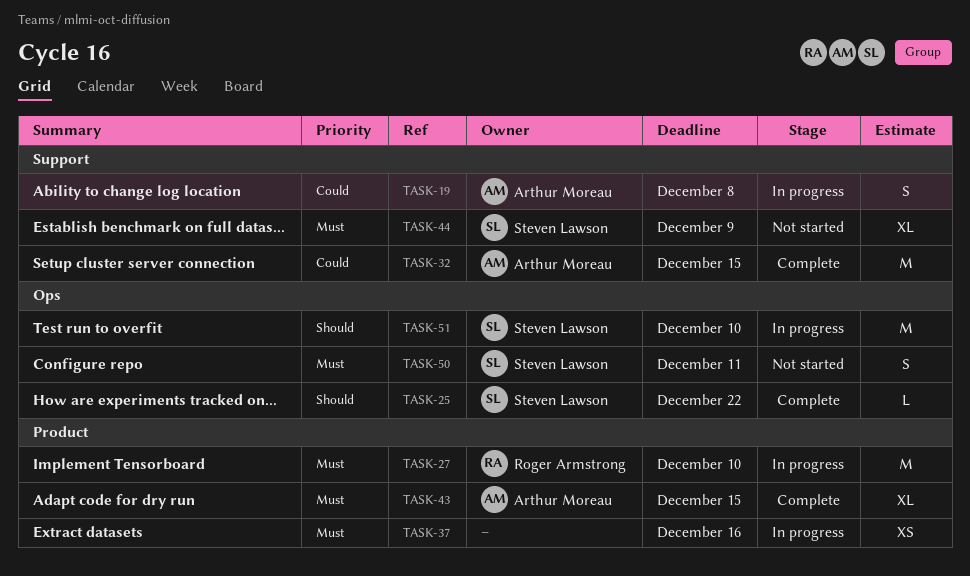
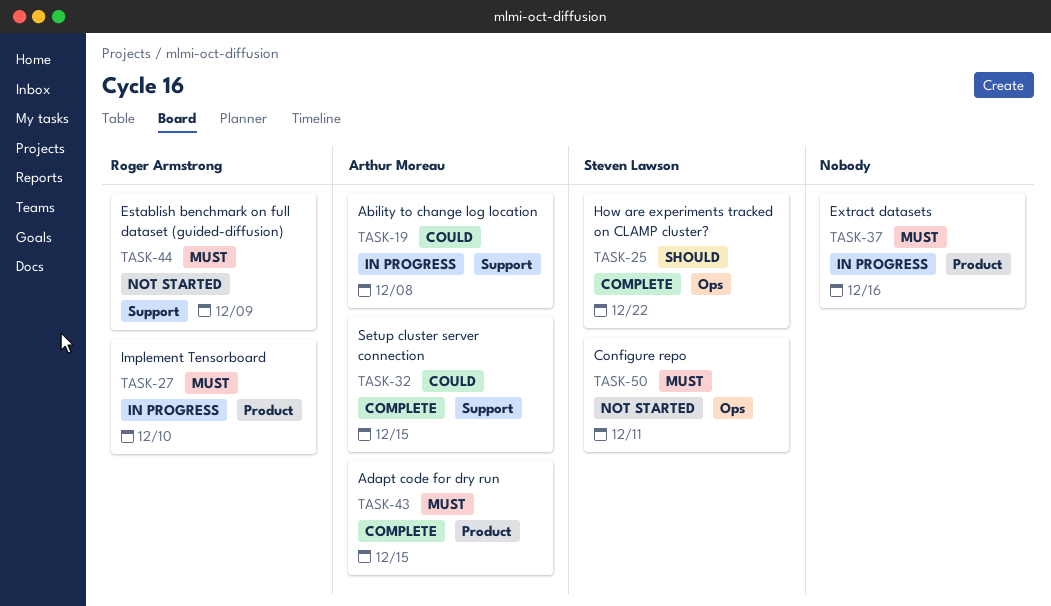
TASK-44, owner: Steven Lawson -> Roger Armstrong
TASK-51: present -> none

